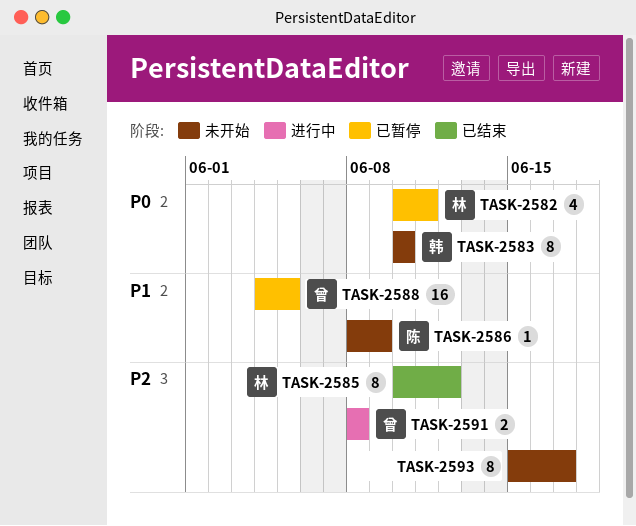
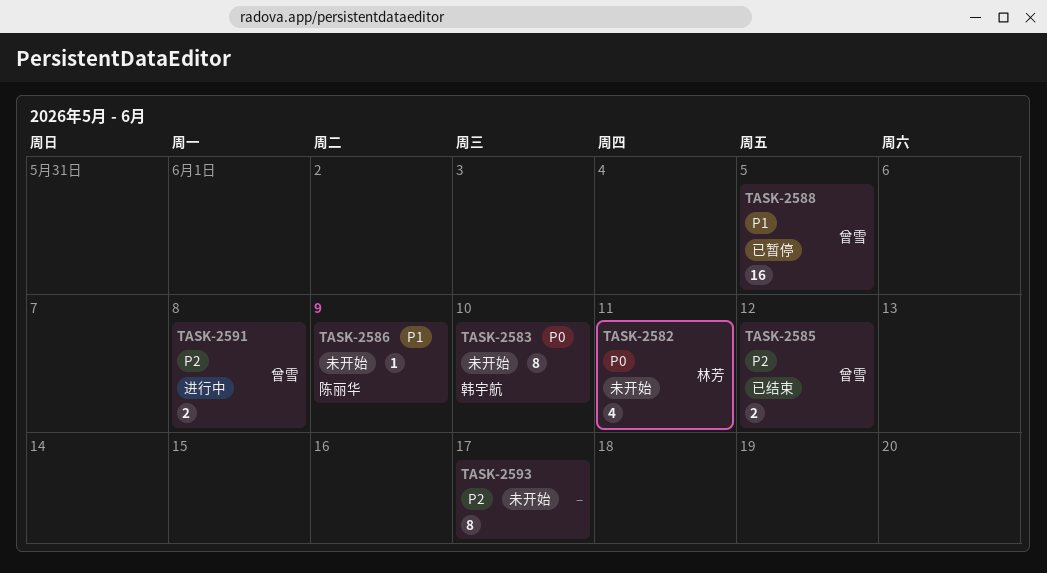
TASK-2582, status: 已暂停 -> 未开始
TASK-2585, owner: 林芳 -> 曾雪
TASK-2585, estimate: 8 -> 2

